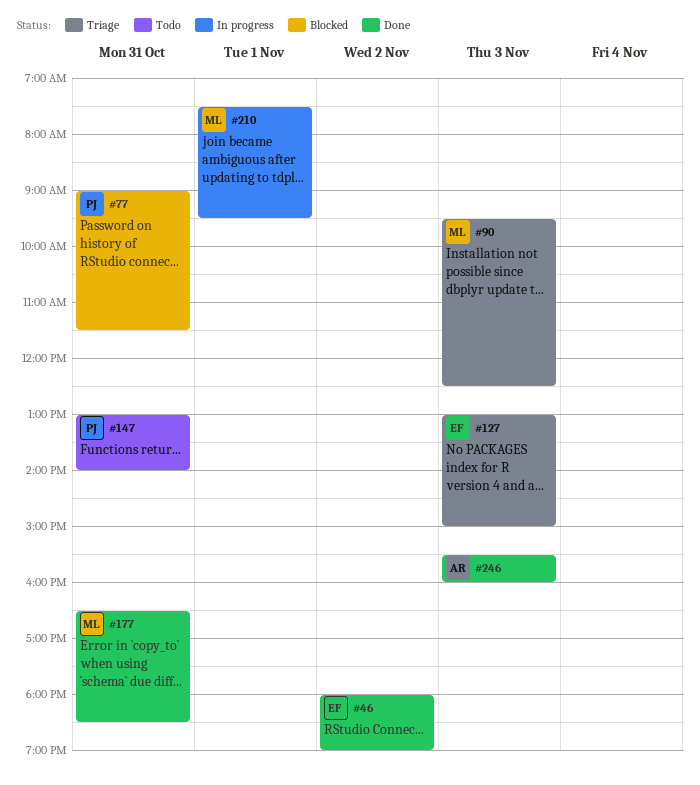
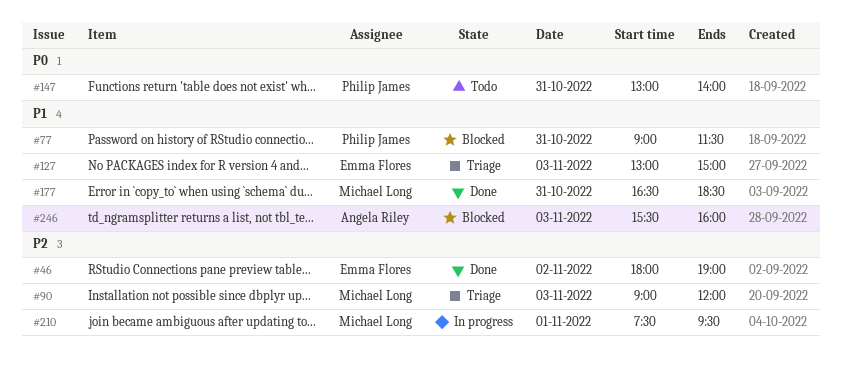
#90, begins: 09:30 -> 09:00
#90, ends: 12:30 -> 12:00
#246, status: Done -> Blocked

